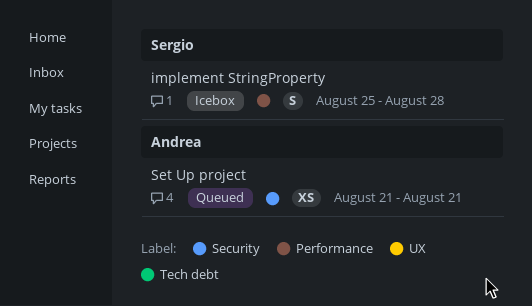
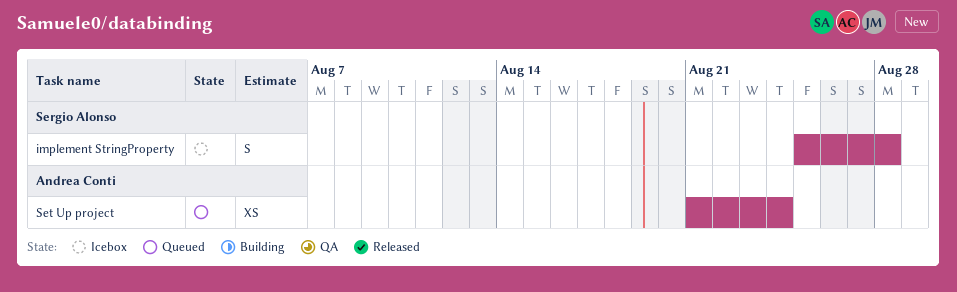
Set Up project, due: Aug 21 -> Aug 24

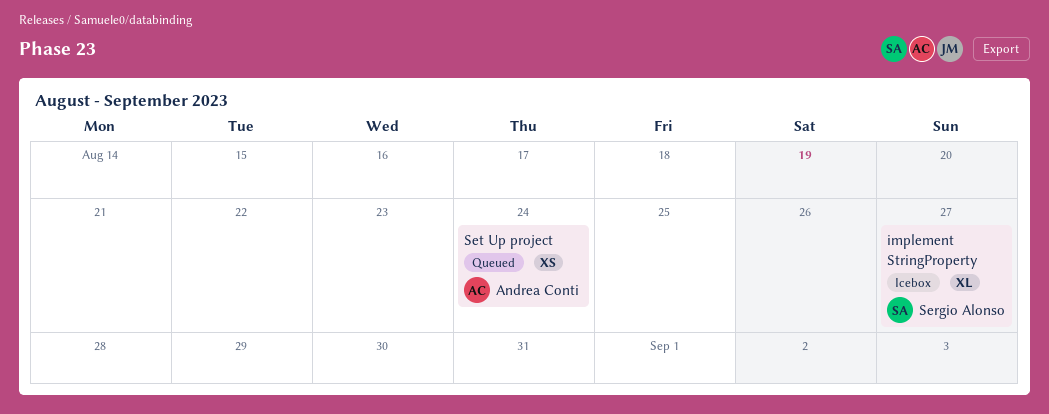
implement StringProperty, estimate: S -> XL
implement StringProperty, due: Aug 28 -> Aug 27

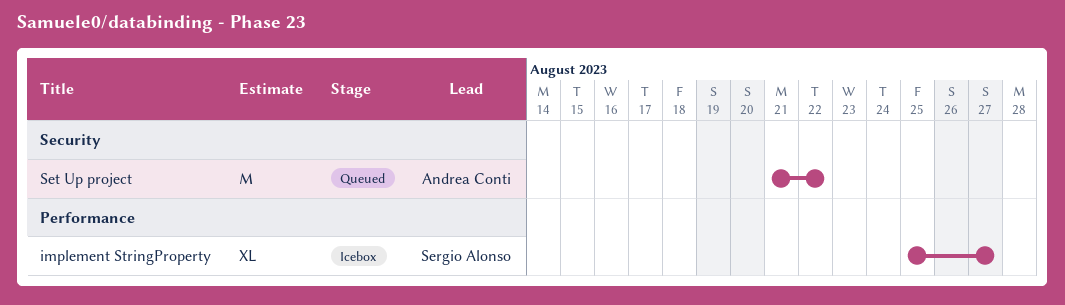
Set Up project, estimate: XS -> M
Set Up project, due: Aug 24 -> Aug 22

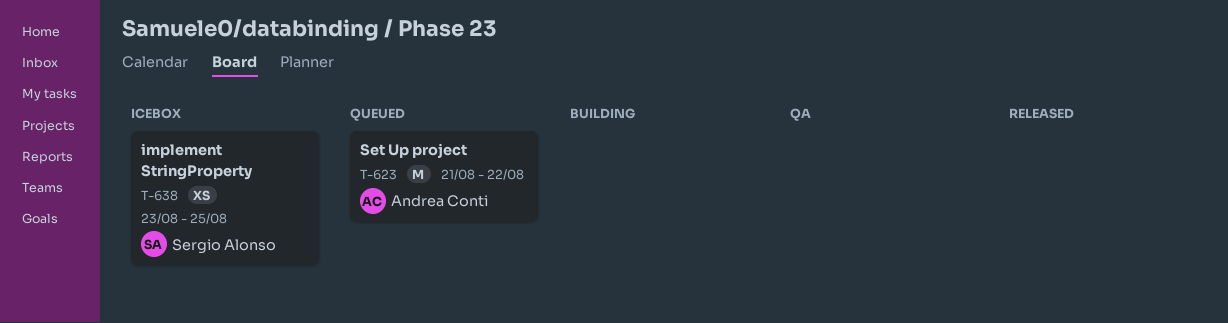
implement StringProperty, estimate: XL -> XS
implement StringProperty, start: Aug 25 -> Aug 23
implement StringProperty, due: Aug 27 -> Aug 25

